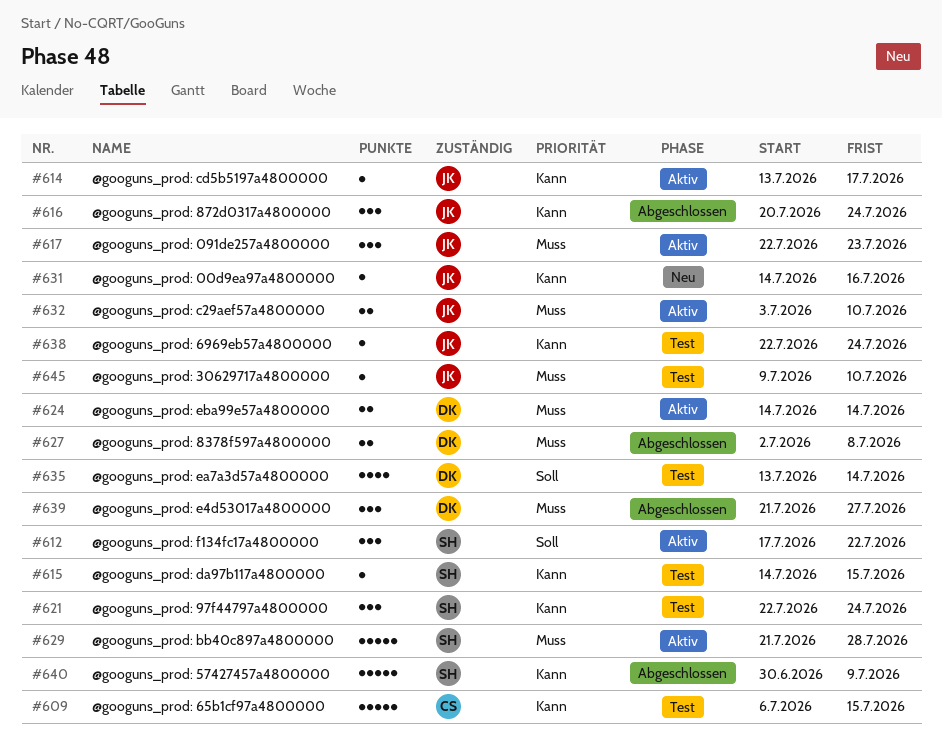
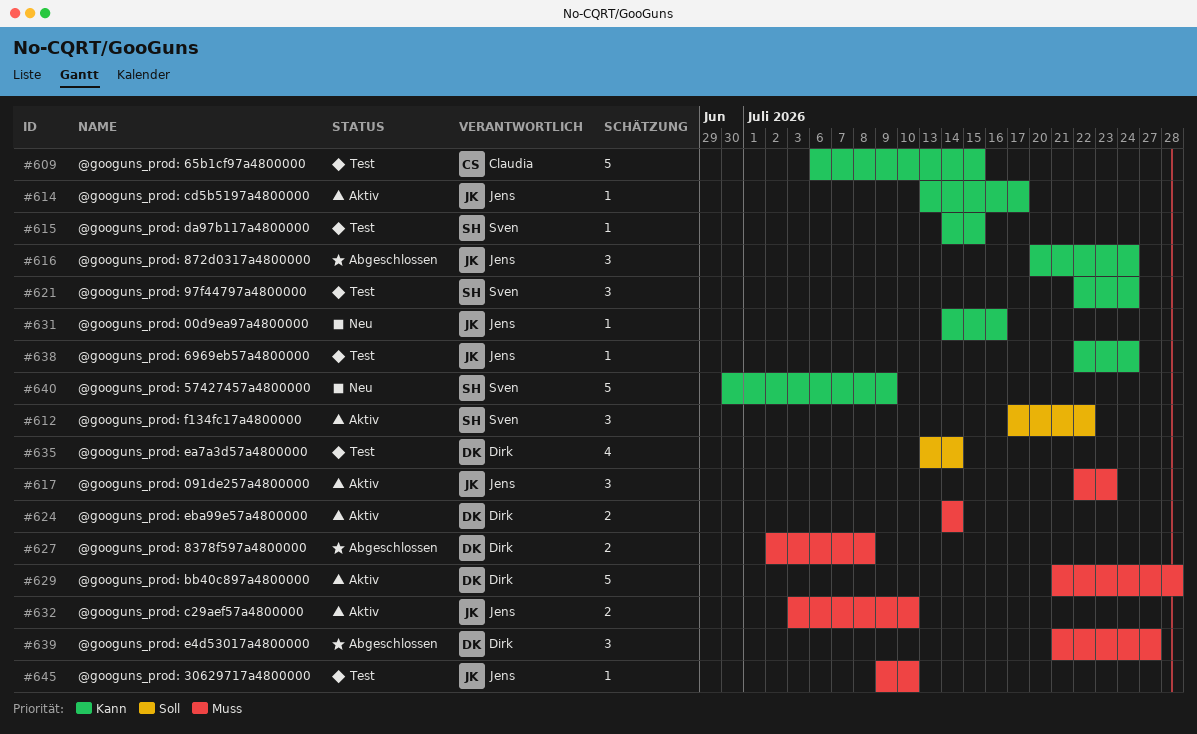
#629, owner: Sven -> Dirk
#640, status: Abgeschlossen -> Neu

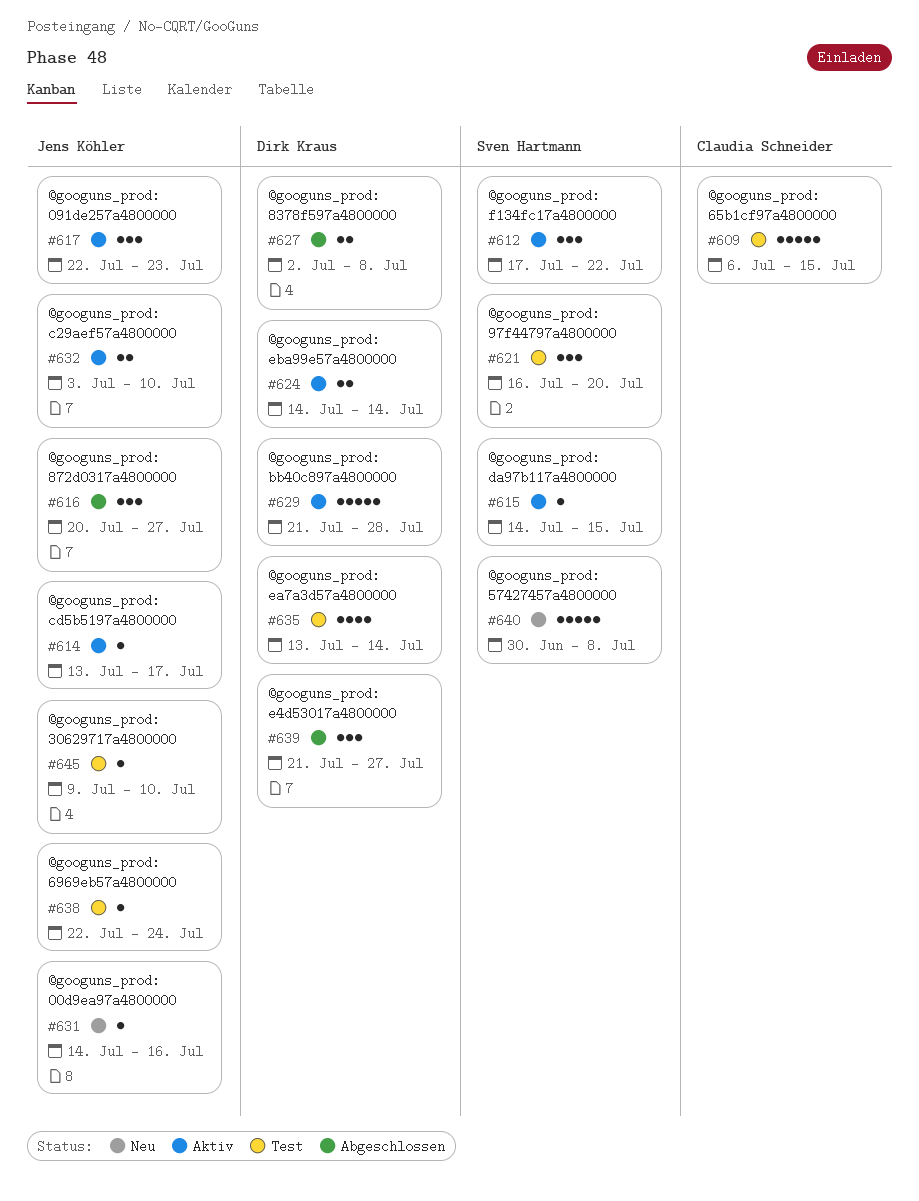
#615, status: Test -> Aktiv
#616, due: Jul 24 -> Jul 27
#621, start: Jul 22 -> Jul 16
#621, due: Jul 24 -> Jul 20
#640, due: Jul 9 -> Jul 8

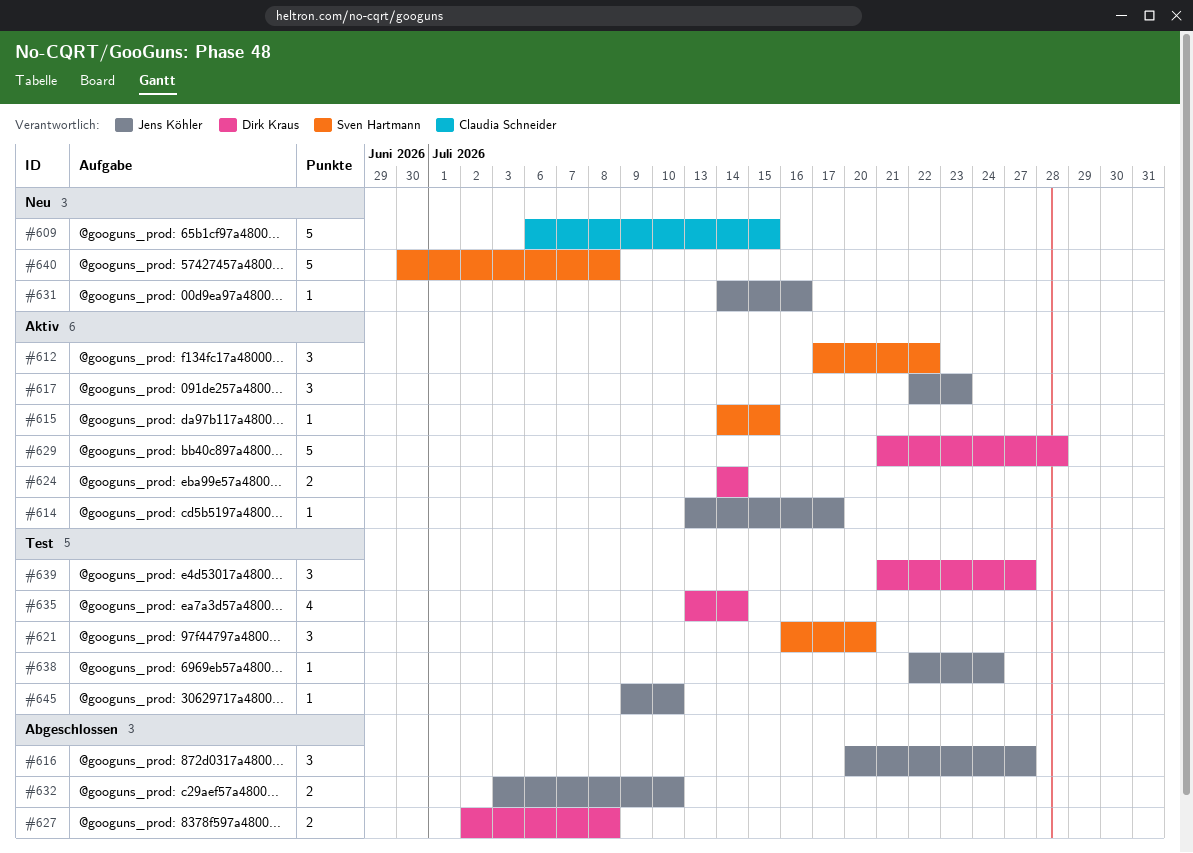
#609, status: Test -> Neu
#632, status: Aktiv -> Abgeschlossen
#639, status: Abgeschlossen -> Test

